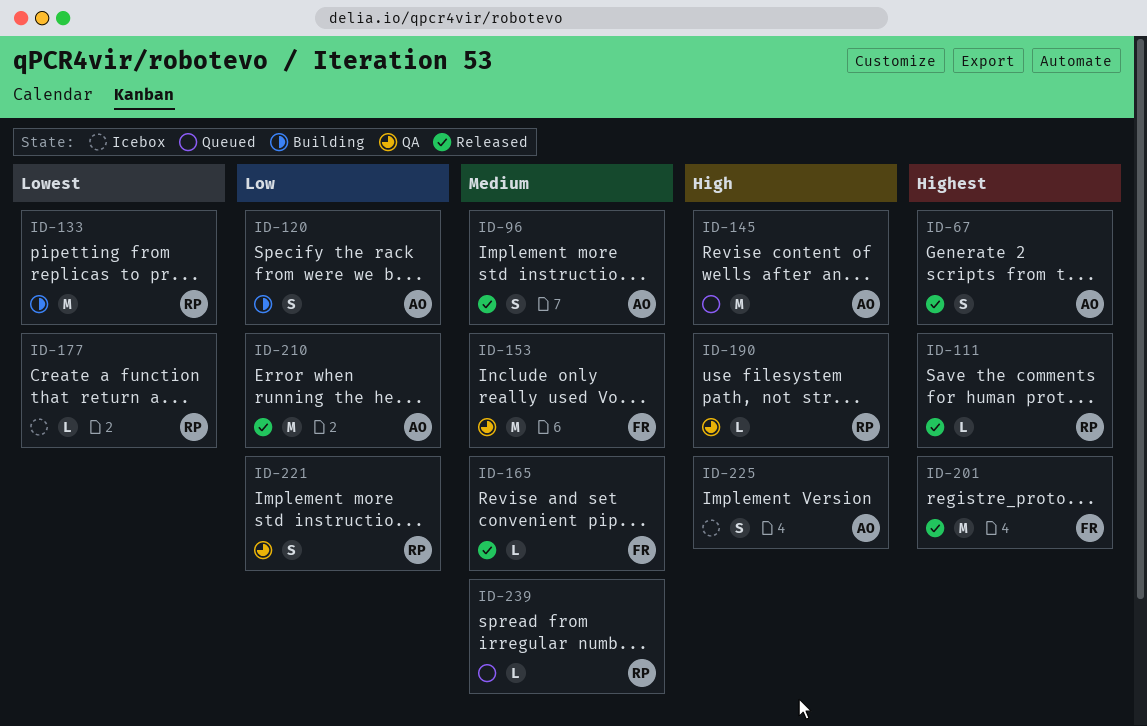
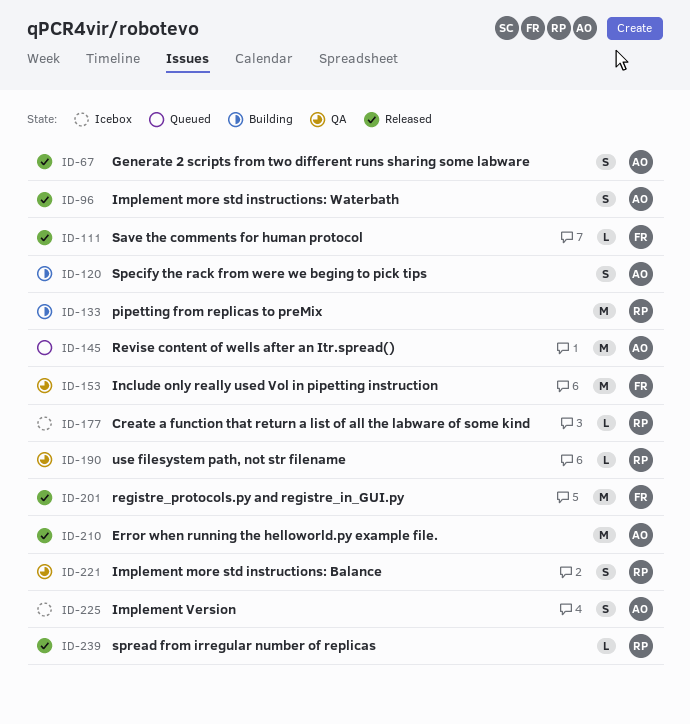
ID-111, owner: RP -> FR
ID-165: present -> none
ID-239, status: Queued -> Released

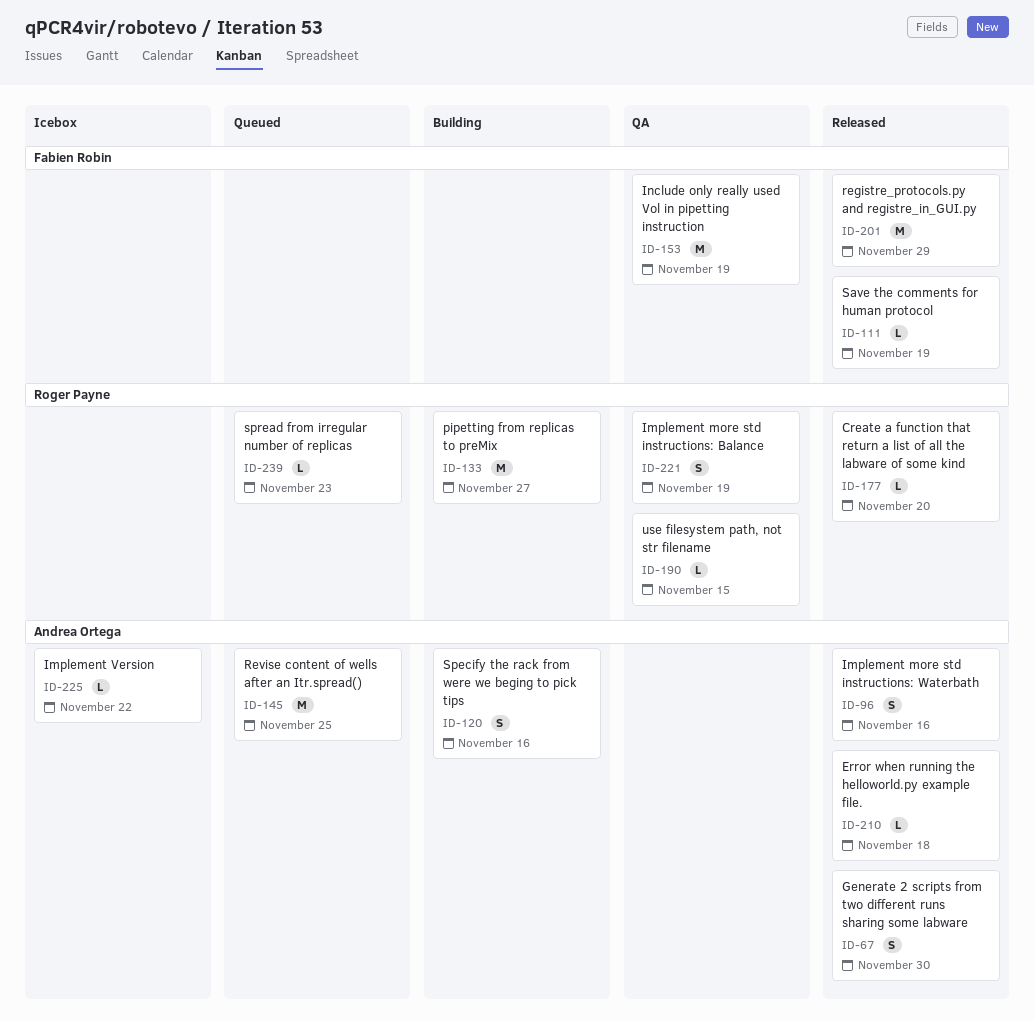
ID-177, status: Icebox -> Released
ID-210, estimate: M -> L
ID-225, estimate: S -> L
ID-239, status: Released -> Queued

